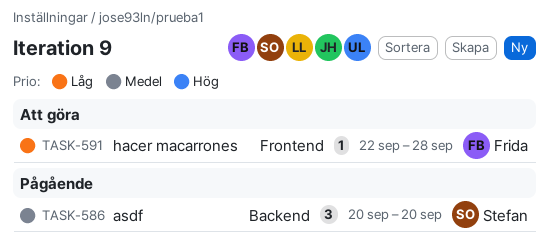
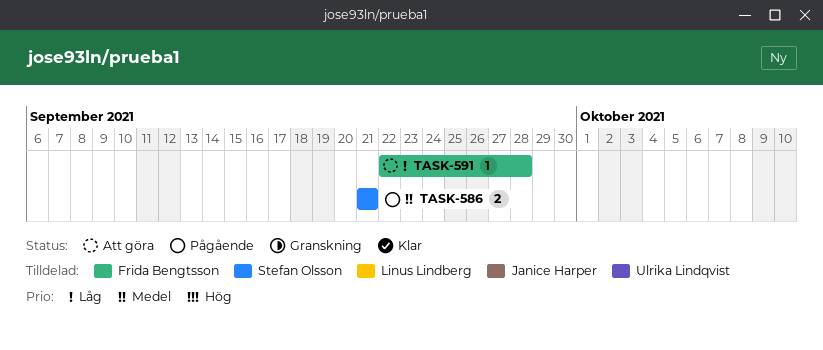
TASK-586, estimate: 3 -> 2
TASK-586, start: Sep 20 -> Sep 21
TASK-586, due: Sep 20 -> Sep 21

